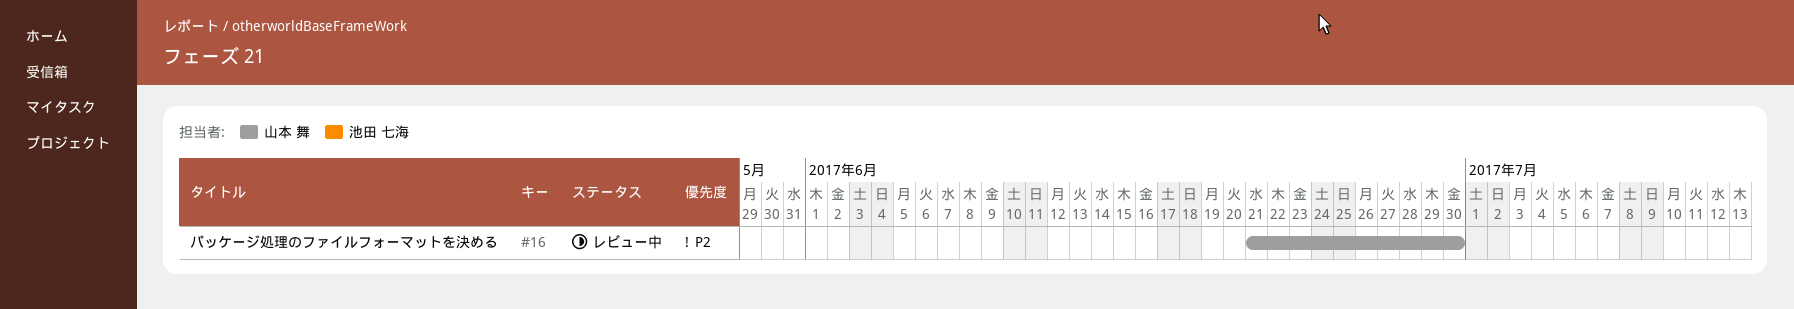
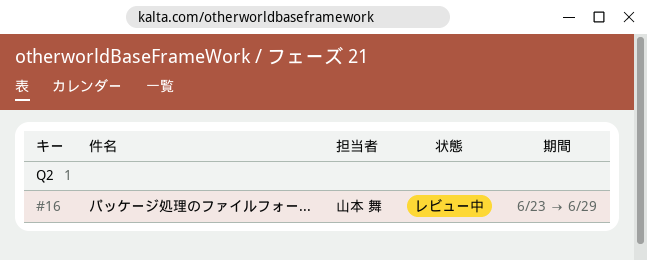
#16, start: Jun 21 -> Jun 23
#16, due: Jun 30 -> Jun 29

